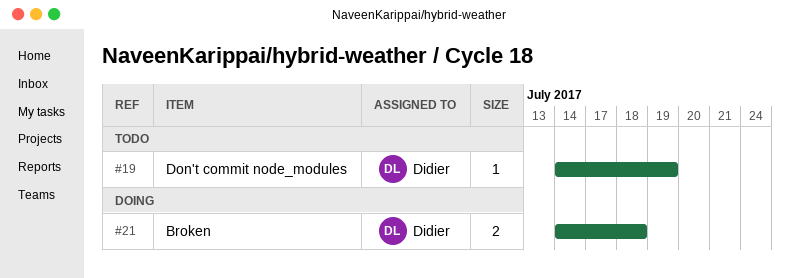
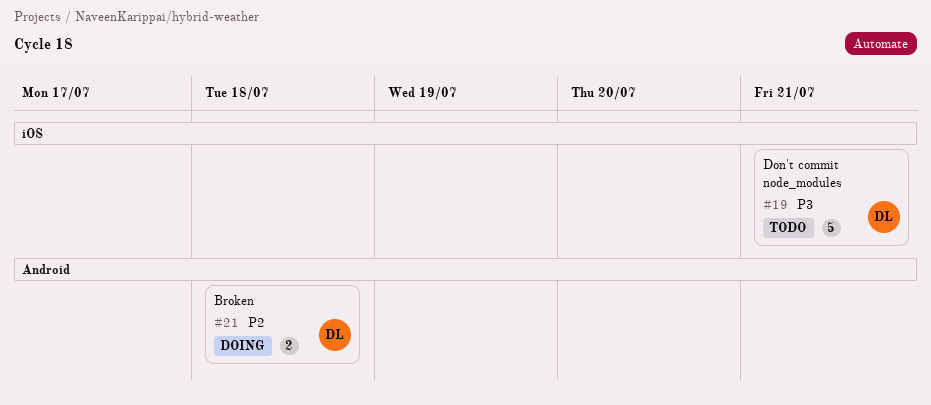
#19, estimate: 1 -> 5
#19, due: Jul 19 -> Jul 21

